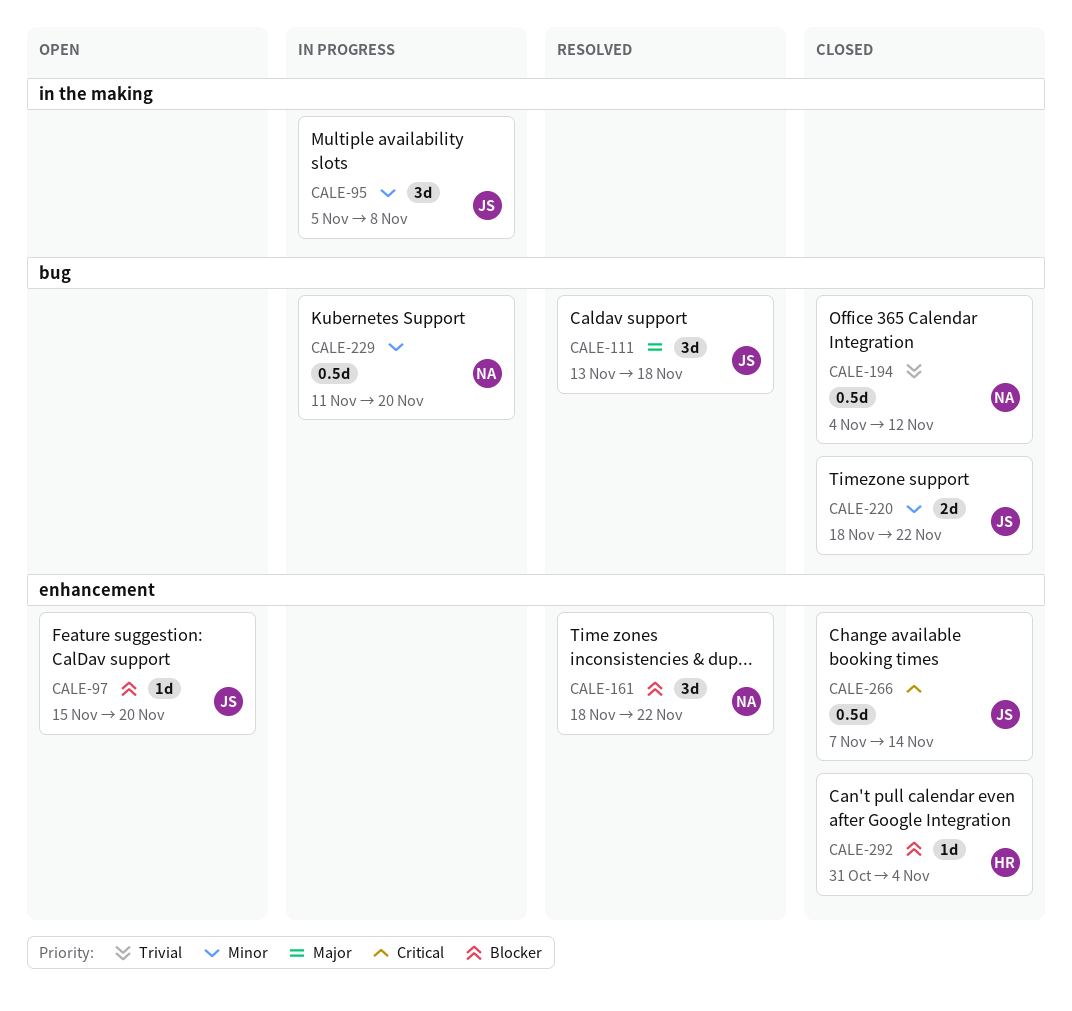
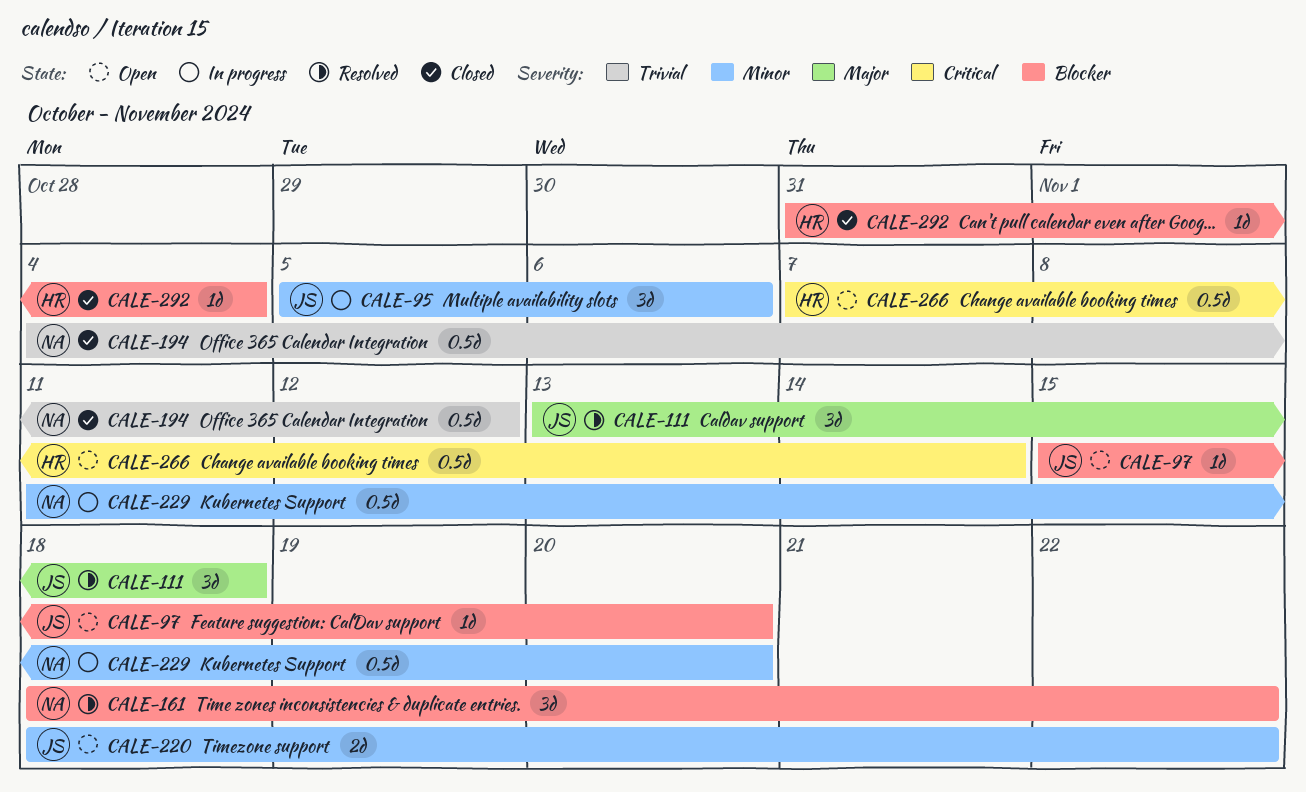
CALE-95, due: Nov 8 -> Nov 6
CALE-220, status: Closed -> Open
CALE-266, status: Closed -> Open
CALE-266, owner: JS -> HR

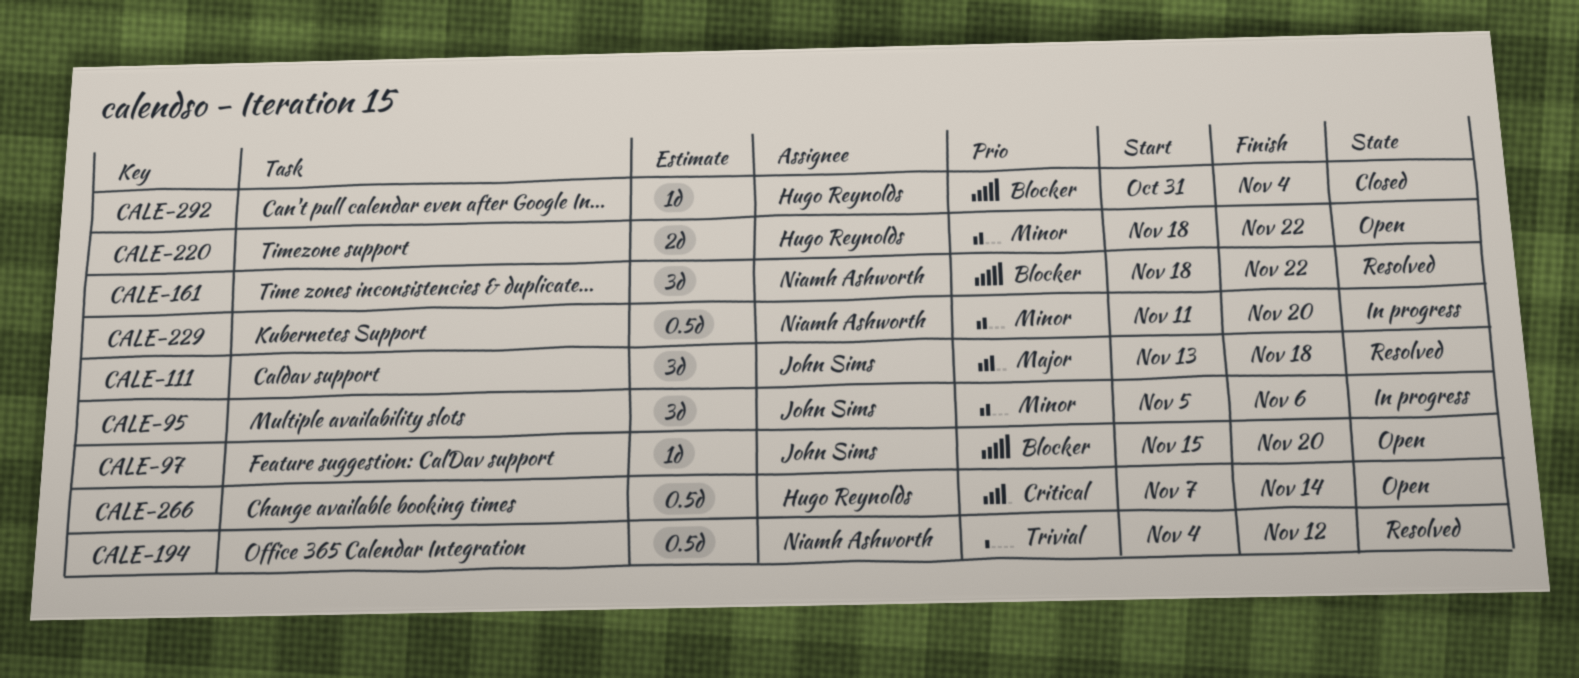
CALE-194, status: Closed -> Resolved
CALE-220, owner: John Sims -> Hugo Reynolds

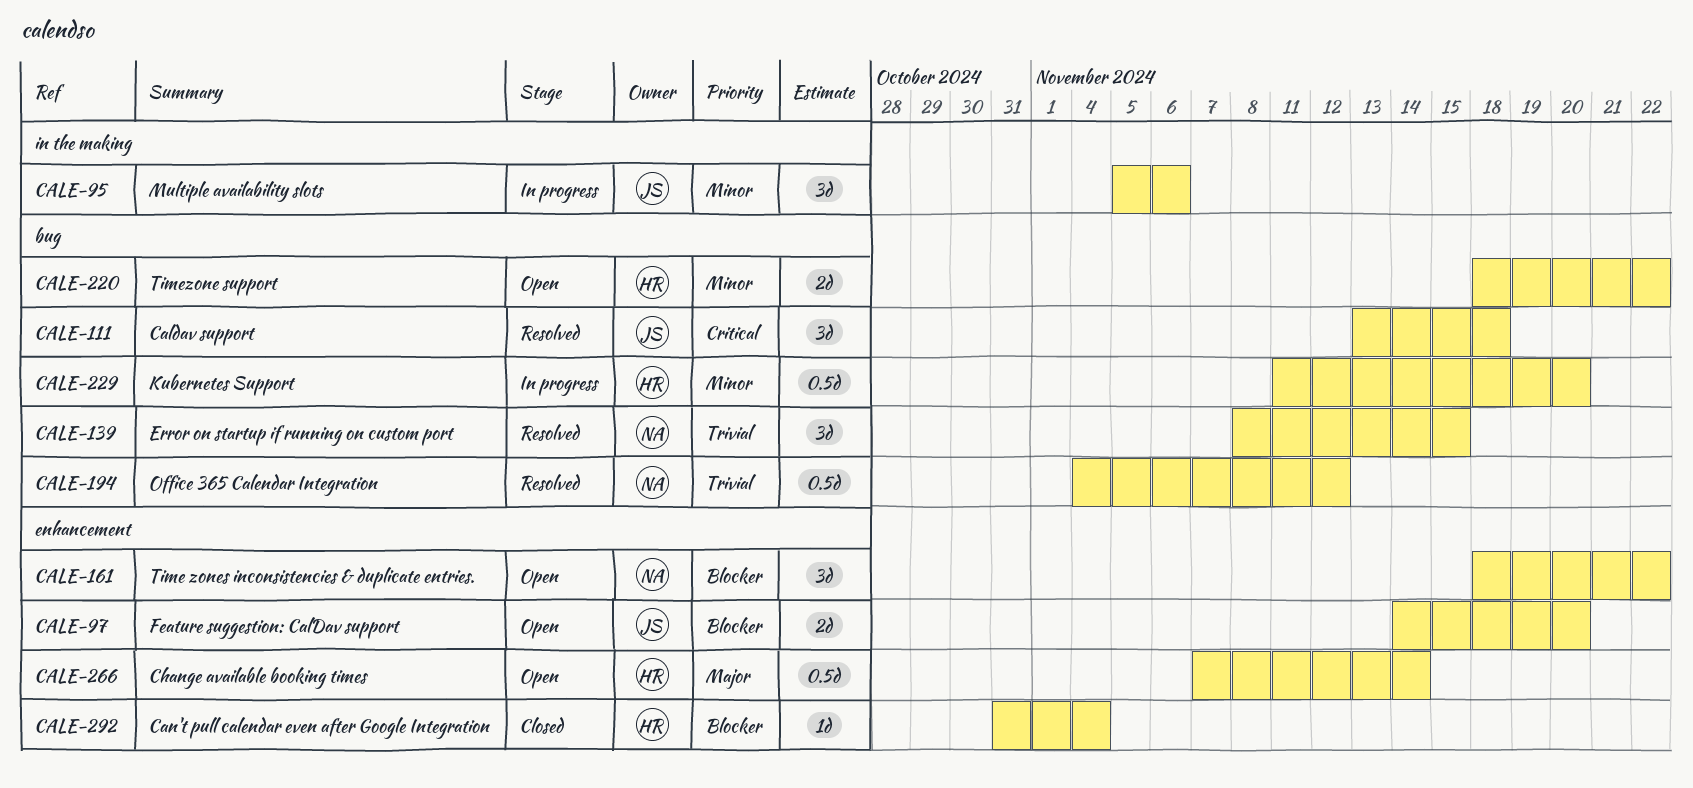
CALE-97, estimate: 1d -> 2d
CALE-97, start: Nov 15 -> Nov 14
CALE-111, priority: Major -> Critical
CALE-139: none -> present
CALE-161, status: Resolved -> Open
CALE-229, owner: Niamh Ashworth -> Hugo Reynolds
CALE-266, priority: Critical -> Major

